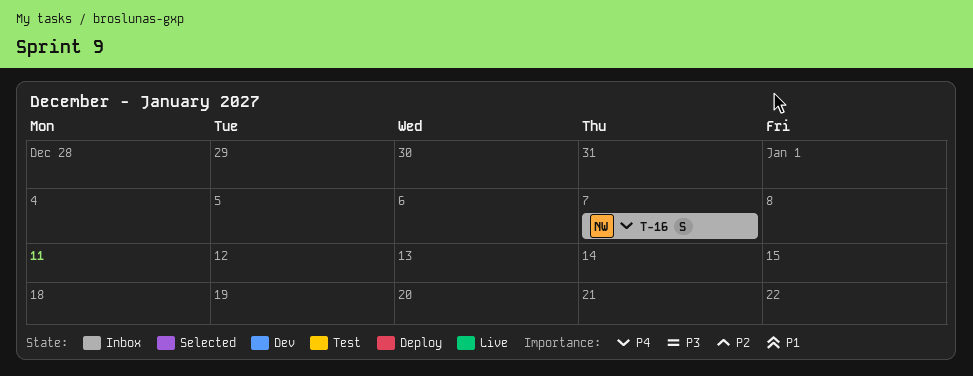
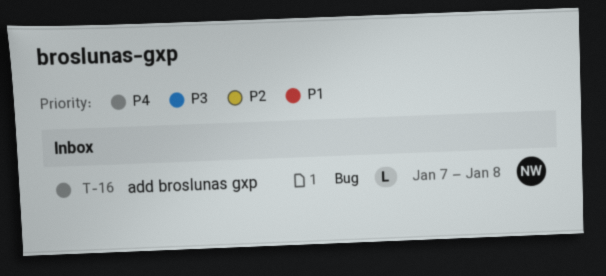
T-16, estimate: S -> L
T-16, due: Jan 7 -> Jan 8

